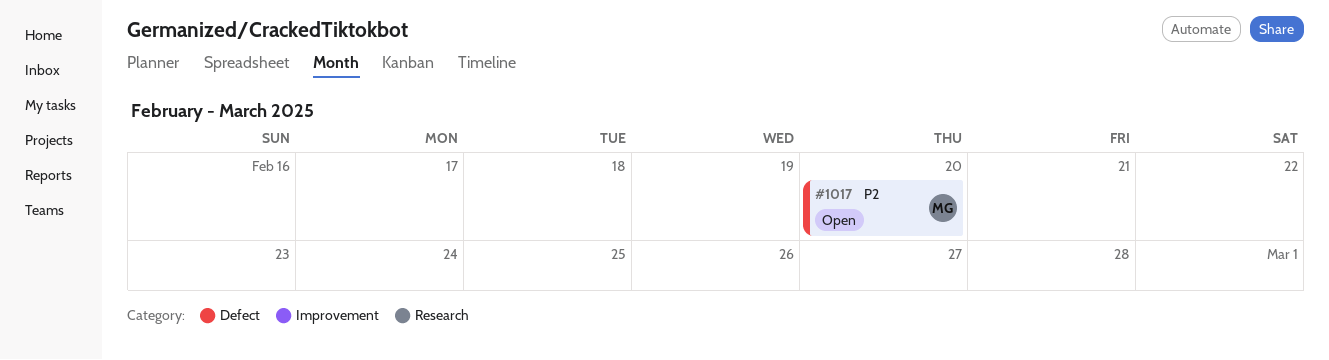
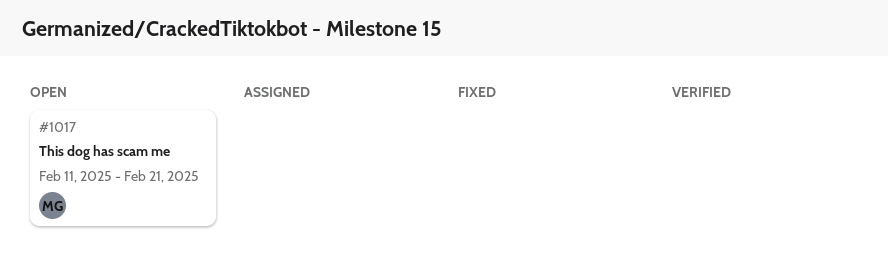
#1017, due: Feb 20 -> Feb 21

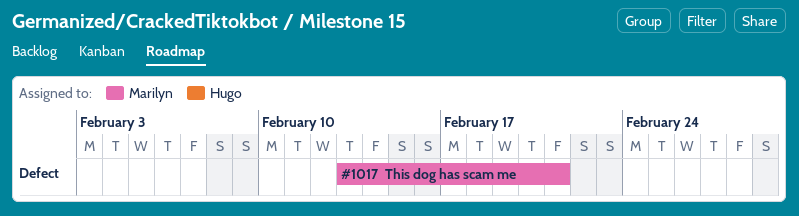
#1017, start: Feb 11 -> Feb 13

